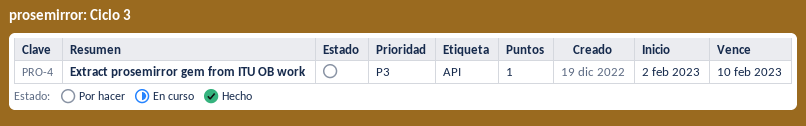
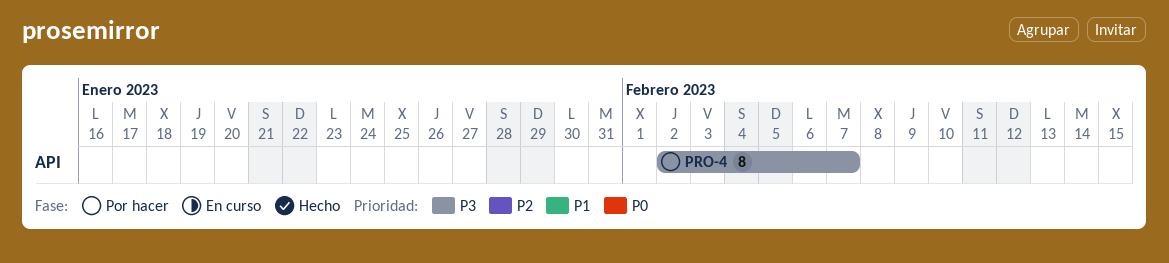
PRO-4, estimate: 1 -> 8
PRO-4, due: Feb 10 -> Feb 7

